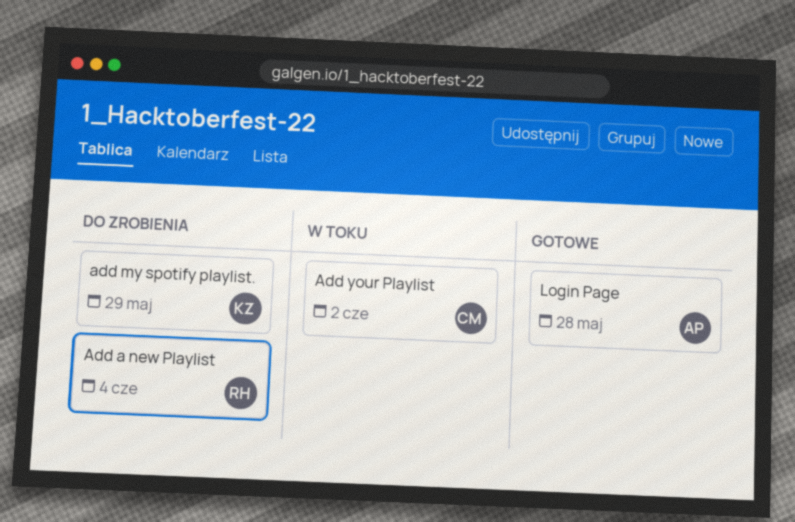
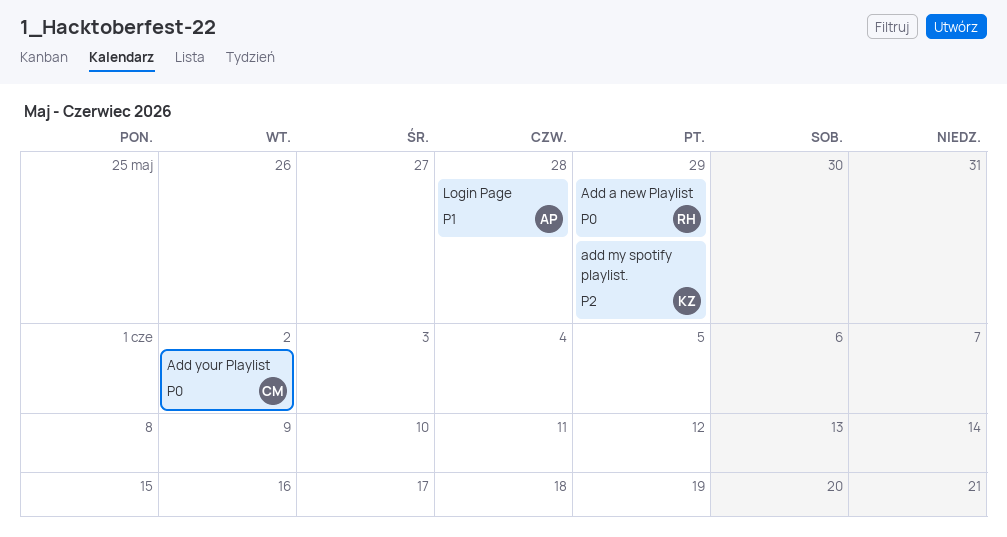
Add a new Playlist, due: Jun 4 -> May 29

